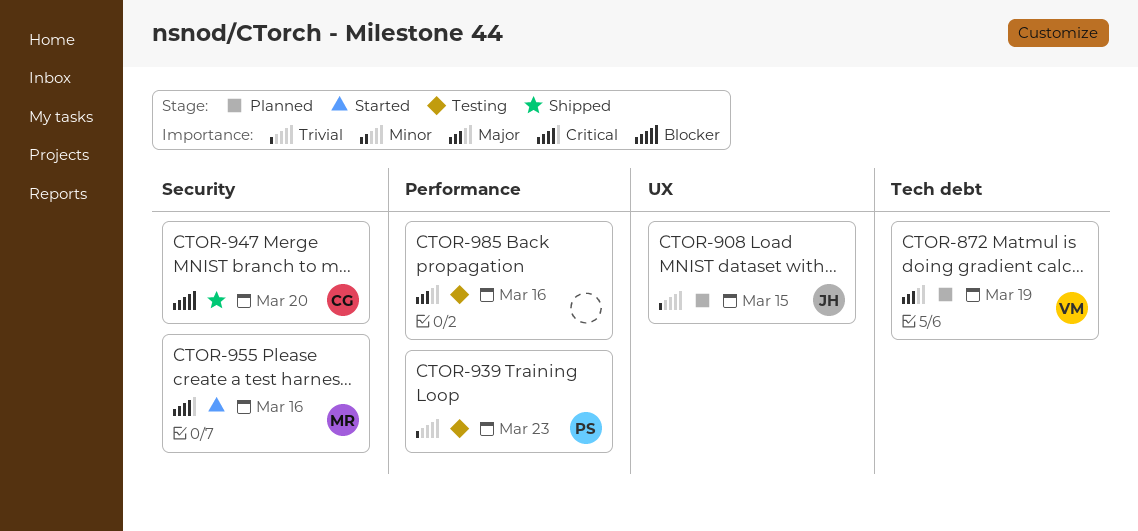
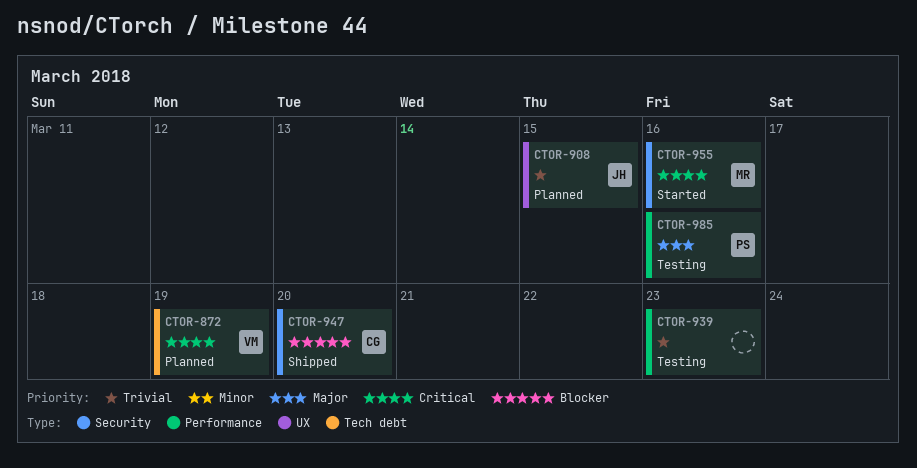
CTOR-872, priority: Major -> Critical
CTOR-939, owner: PS -> none
CTOR-985, owner: none -> PS

